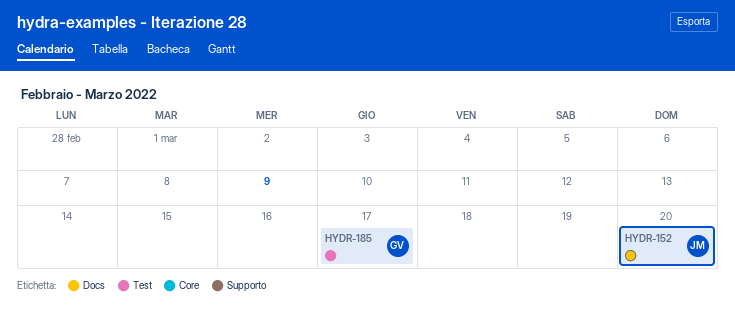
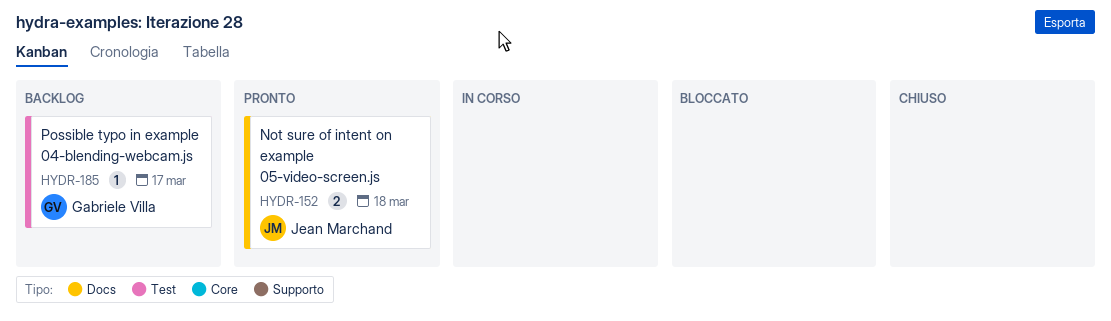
HYDR-152, due: Mar 20 -> Mar 18

